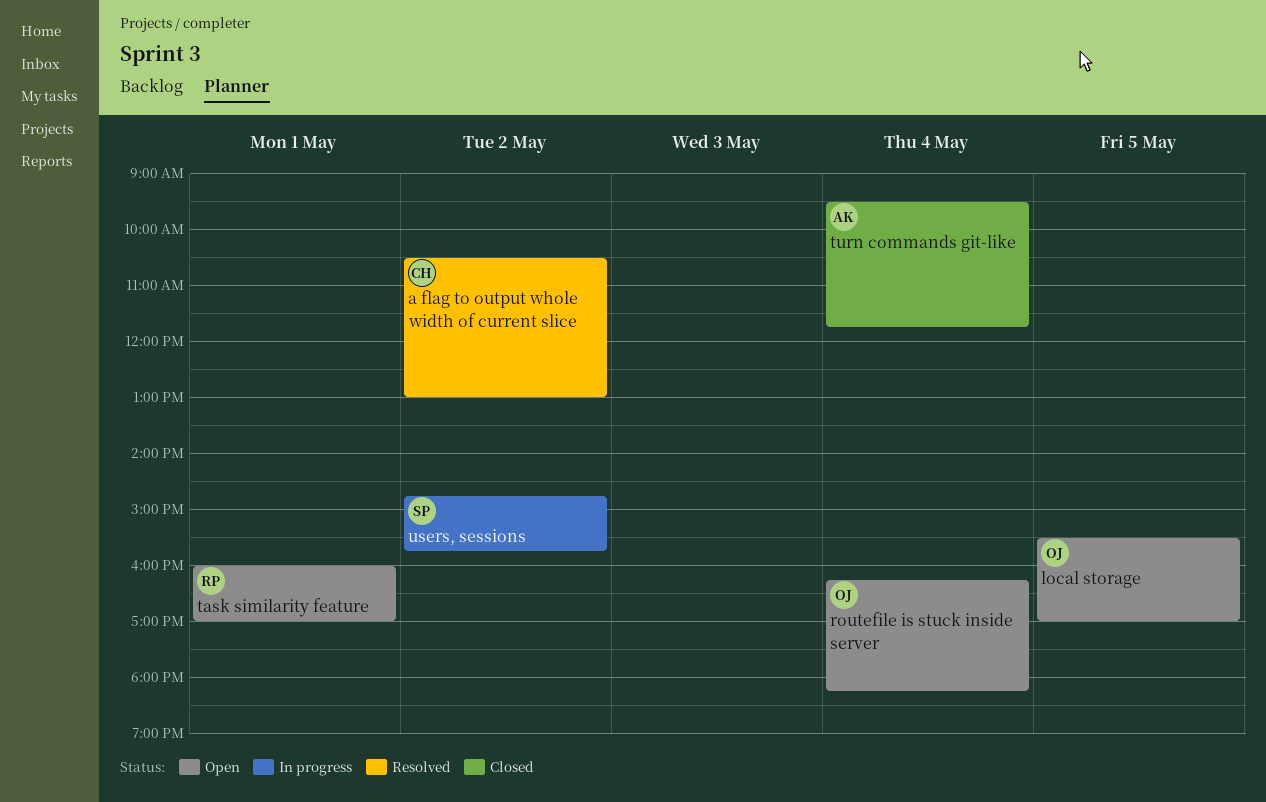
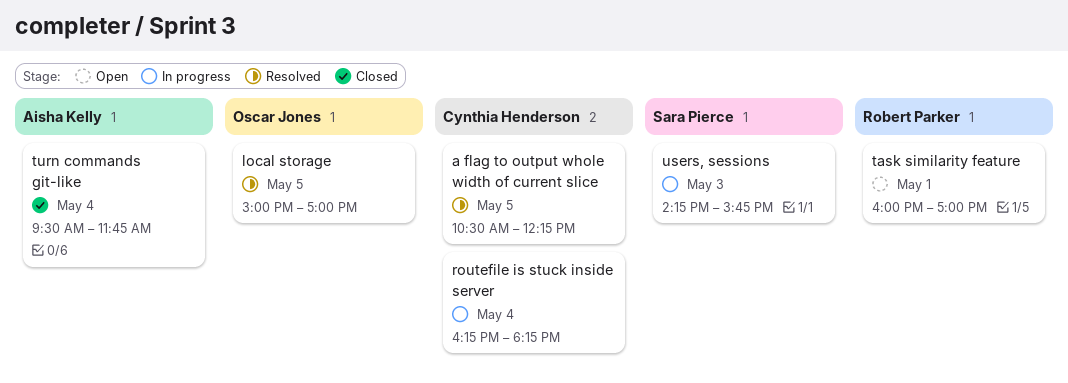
a flag to output whole width of current slice, day: May 2 -> May 5
a flag to output whole width of current slice, ends: 13:00 -> 12:15
local storage, status: Open -> Resolved
local storage, begins: 15:30 -> 15:00
routefile is stuck inside server, status: Open -> In progress
routefile is stuck inside server, owner: Oscar Jones -> Cynthia Henderson
users, sessions, day: May 2 -> May 3
users, sessions, begins: 14:45 -> 14:15

